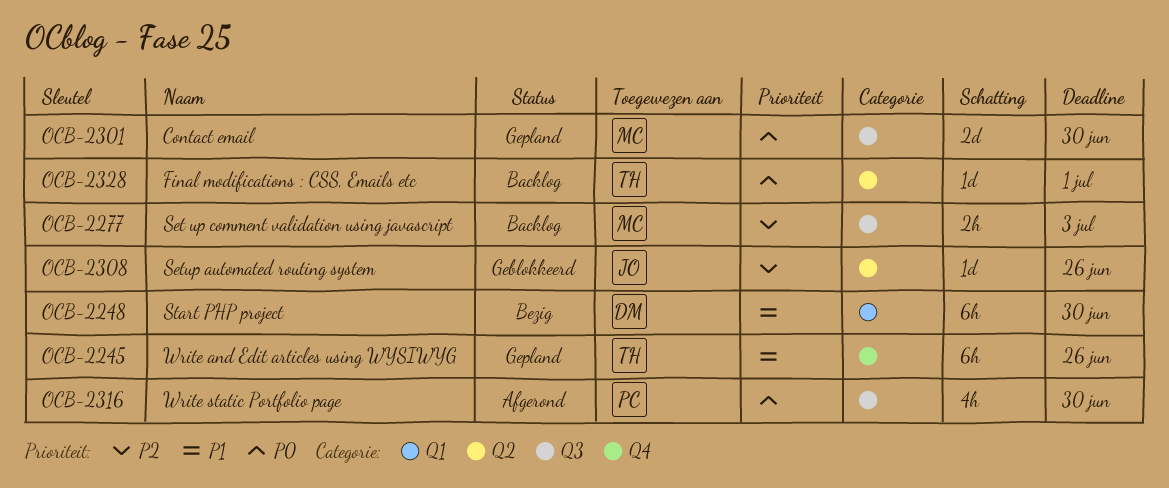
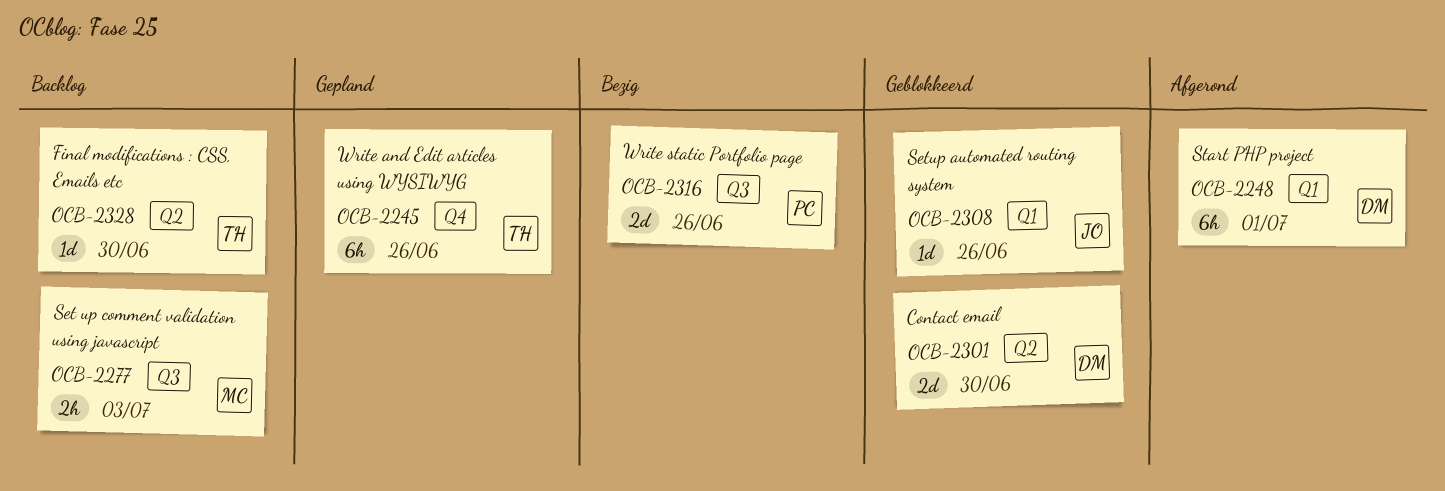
OCB-2248, status: Bezig -> Afgerond
OCB-2248, due: Jun 30 -> Jul 1
OCB-2301, status: Gepland -> Geblokkeerd
OCB-2301, owner: MC -> DM
OCB-2301, label: Q3 -> Q2
OCB-2308, label: Q2 -> Q1
OCB-2316, status: Afgerond -> Bezig
OCB-2316, estimate: 4h -> 2d
OCB-2316, due: Jun 30 -> Jun 26
OCB-2328, due: Jul 1 -> Jun 30

